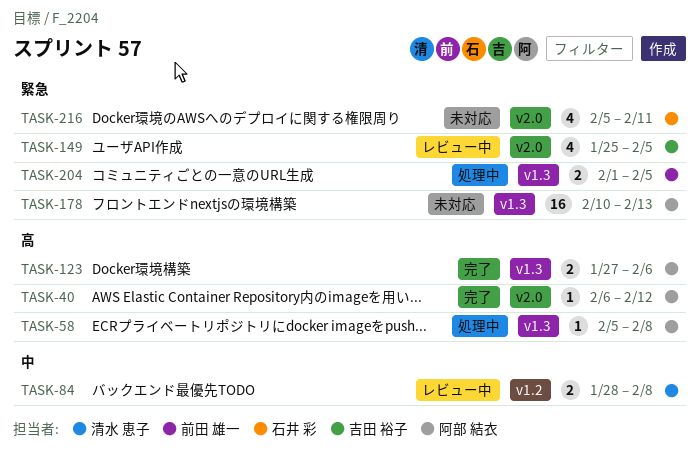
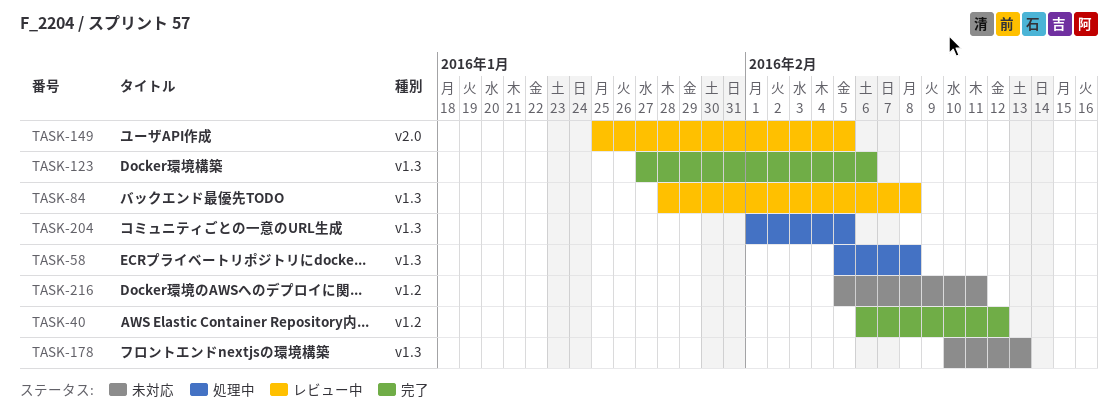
TASK-40, label: v2.0 -> v1.2
TASK-84, label: v1.2 -> v1.3
TASK-216, label: v2.0 -> v1.2

